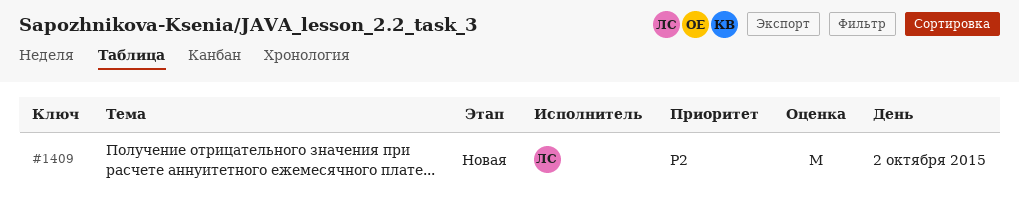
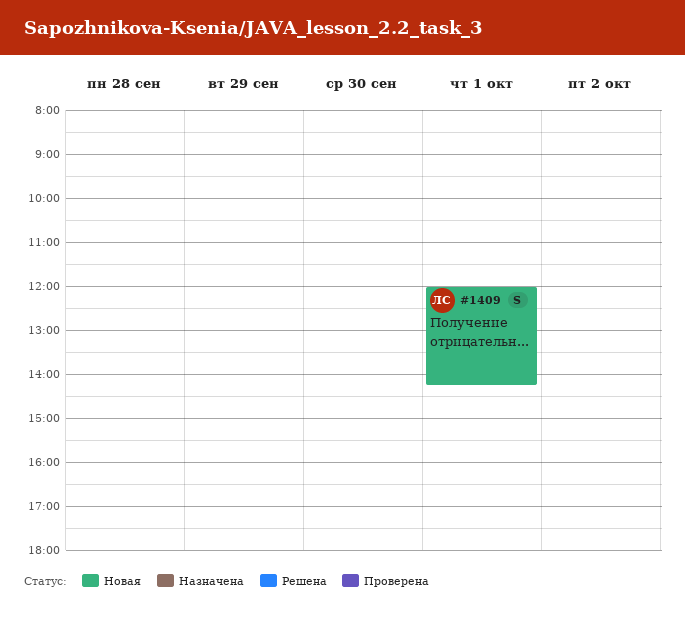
#1409, estimate: M -> S
#1409, day: Oct 2 -> Oct 1

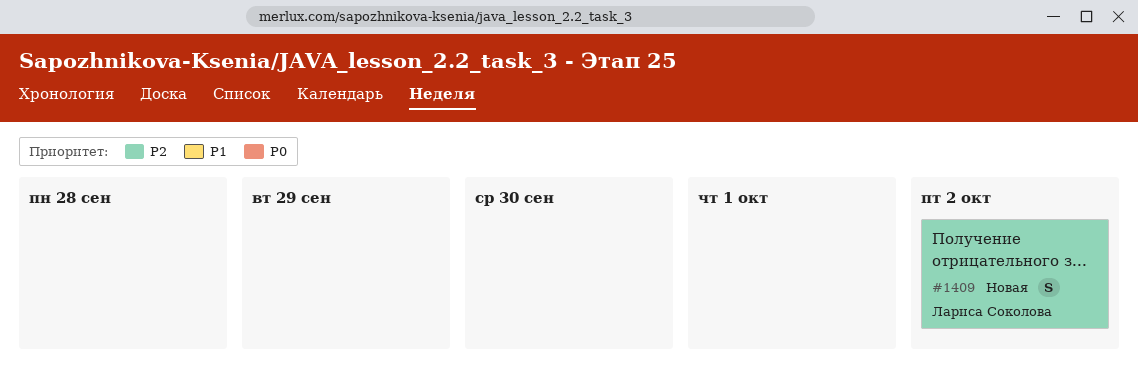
#1409, day: Oct 1 -> Oct 2

